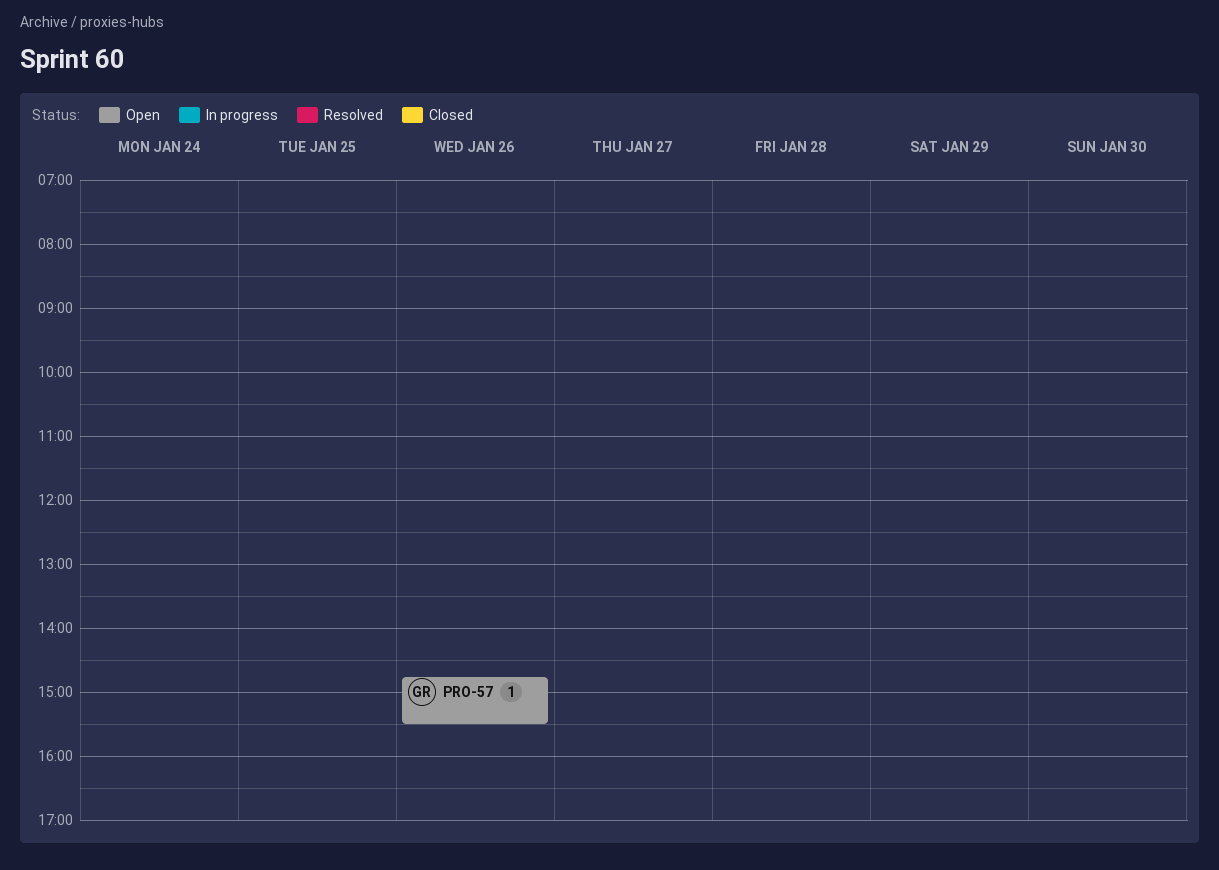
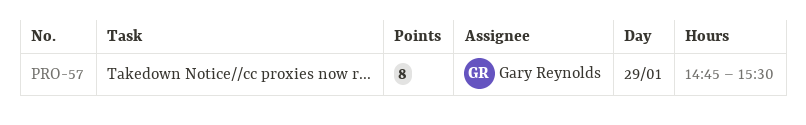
PRO-57, estimate: 1 -> 8
PRO-57, day: Jan 26 -> Jan 29

